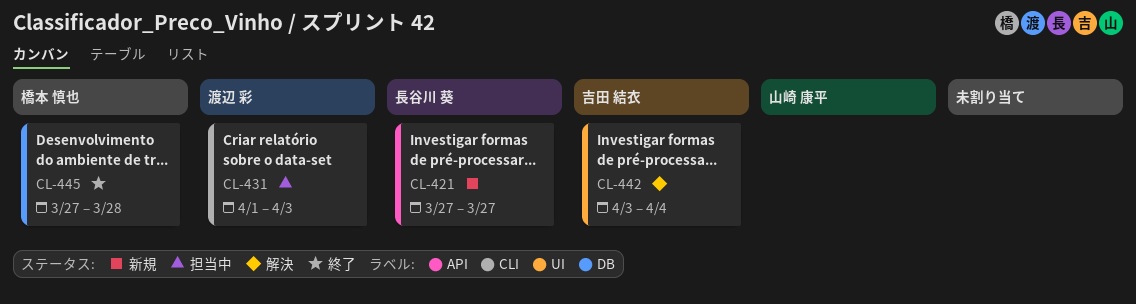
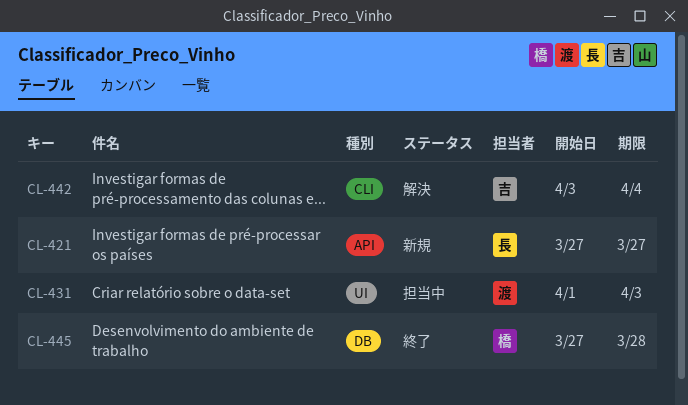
CL-431, label: CLI -> UI
CL-442, label: UI -> CLI

